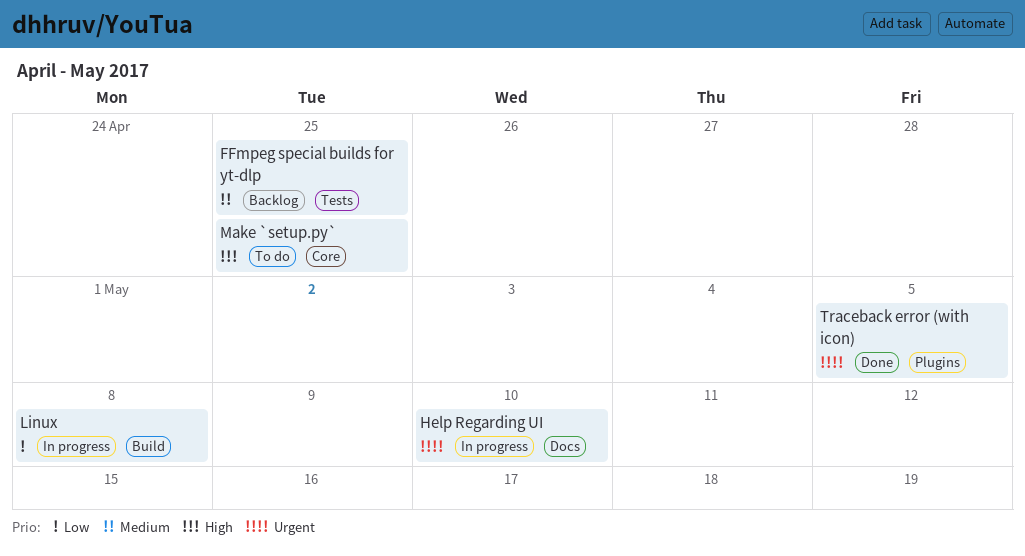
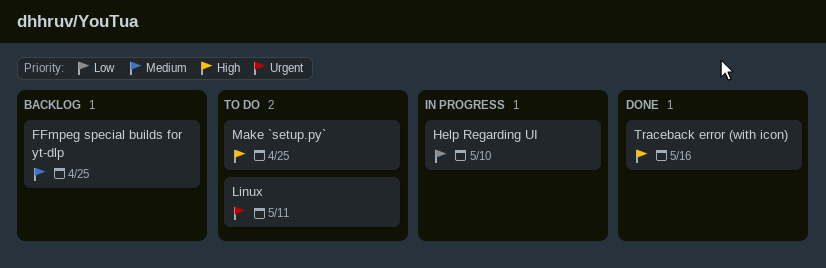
Help Regarding UI, priority: Urgent -> Low
Linux, status: In progress -> To do
Linux, priority: Low -> Urgent
Linux, due: May 8 -> May 11
Traceback error (with icon), priority: Urgent -> High
Traceback error (with icon), due: May 5 -> May 16

